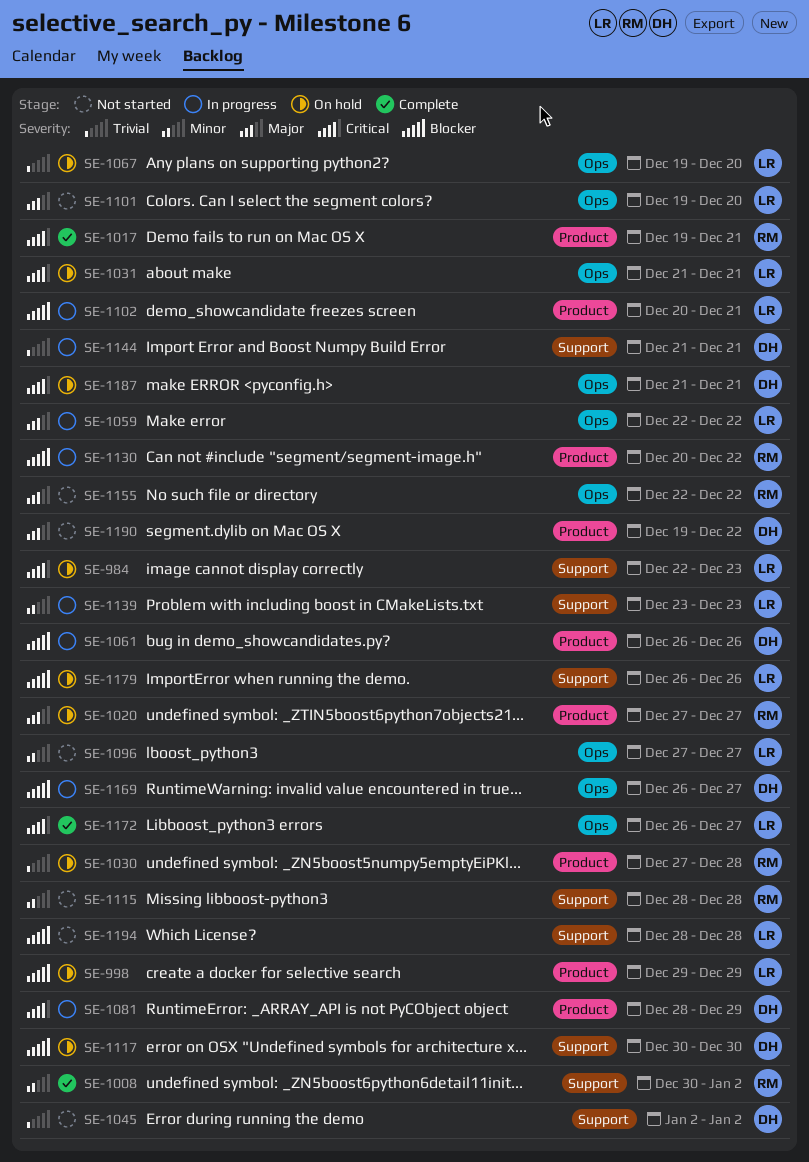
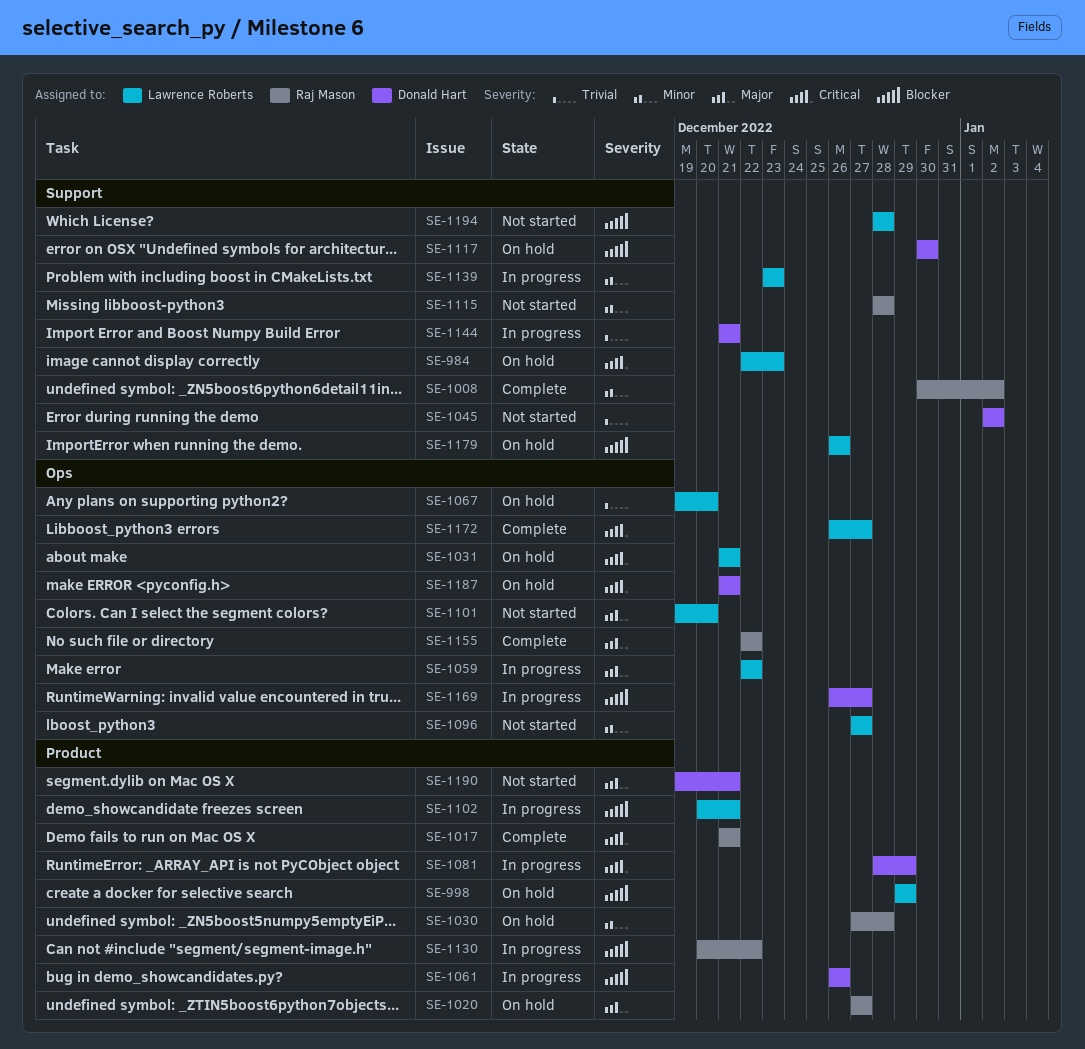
SE-1017, start: Dec 19 -> Dec 21
SE-1030, priority: Trivial -> Minor
SE-1155, status: Not started -> Complete
SE-1190, due: Dec 22 -> Dec 21

